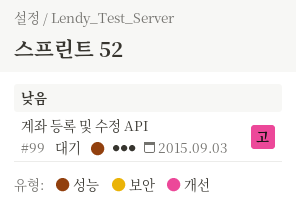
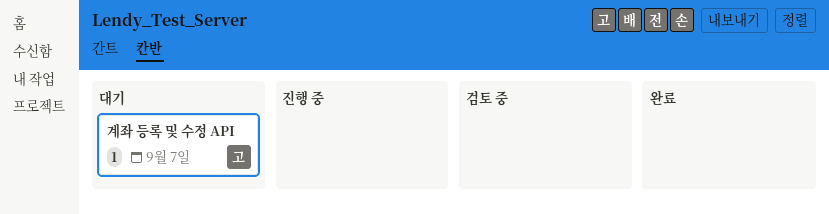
계좌 등록 및 수정 API, estimate: 3 -> 1
계좌 등록 및 수정 API, due: Sep 3 -> Sep 7

